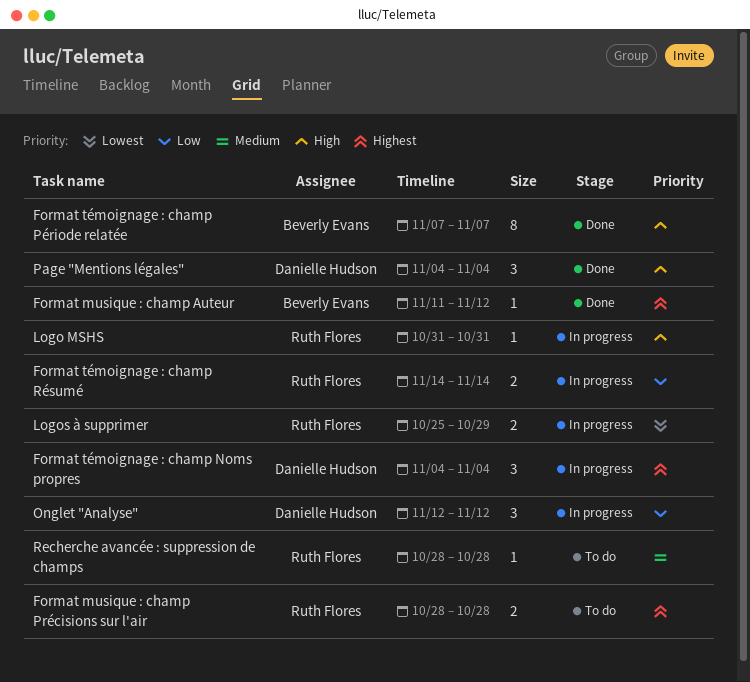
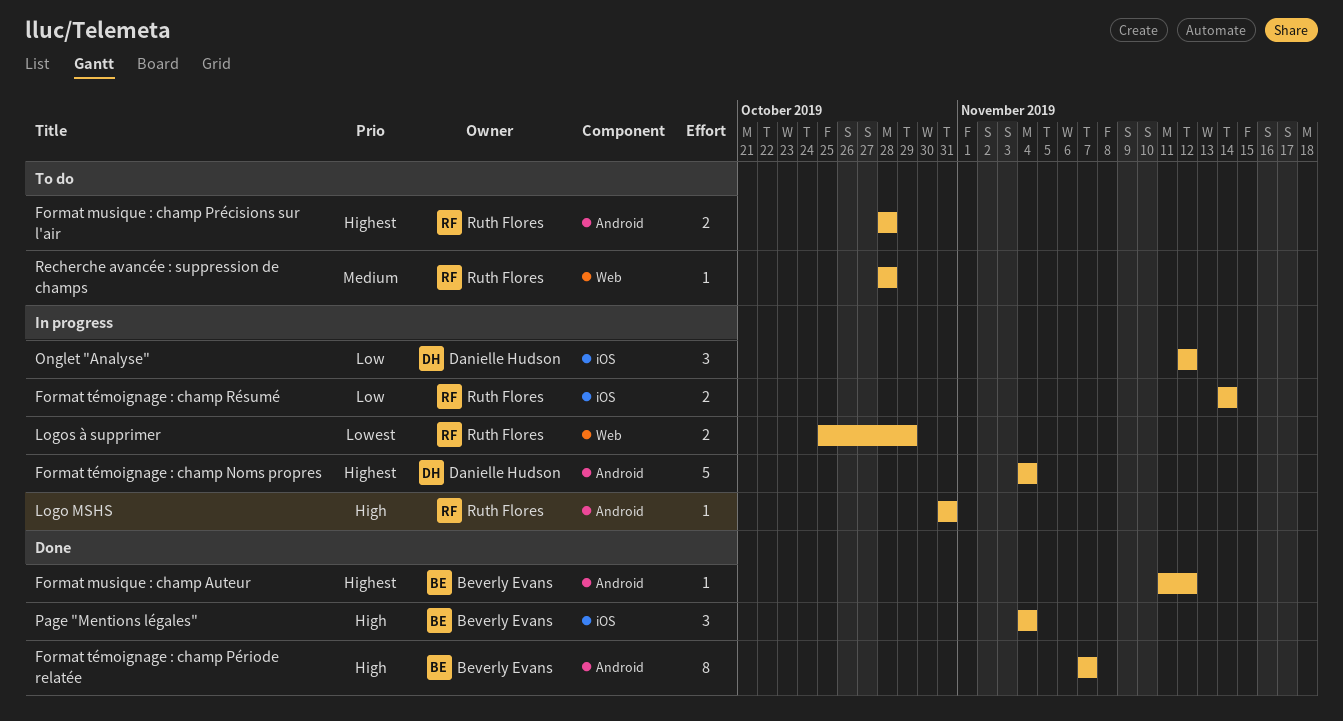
Format témoignage : champ Noms propres, estimate: 3 -> 5
Page "Mentions légales", owner: Danielle Hudson -> Beverly Evans

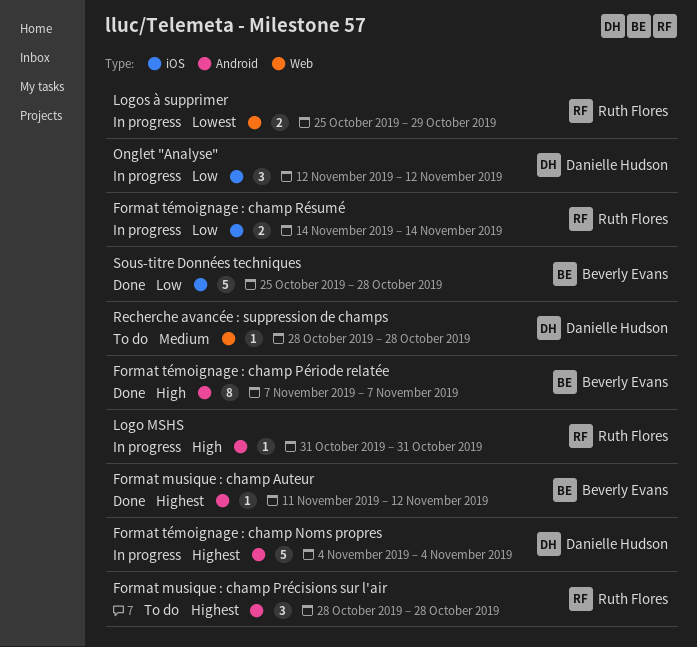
Format musique : champ Précisions sur l'air, estimate: 2 -> 3
Page "Mentions légales": present -> none
Recherche avancée : suppression de champs, owner: Ruth Flores -> Danielle Hudson
Sous-titre Données techniques: none -> present

